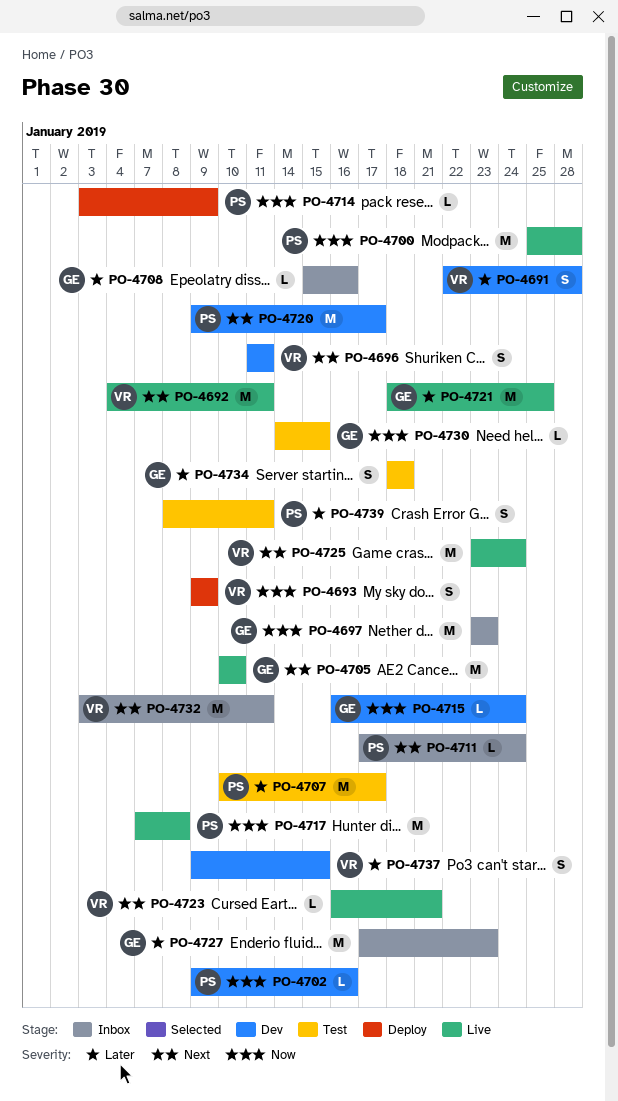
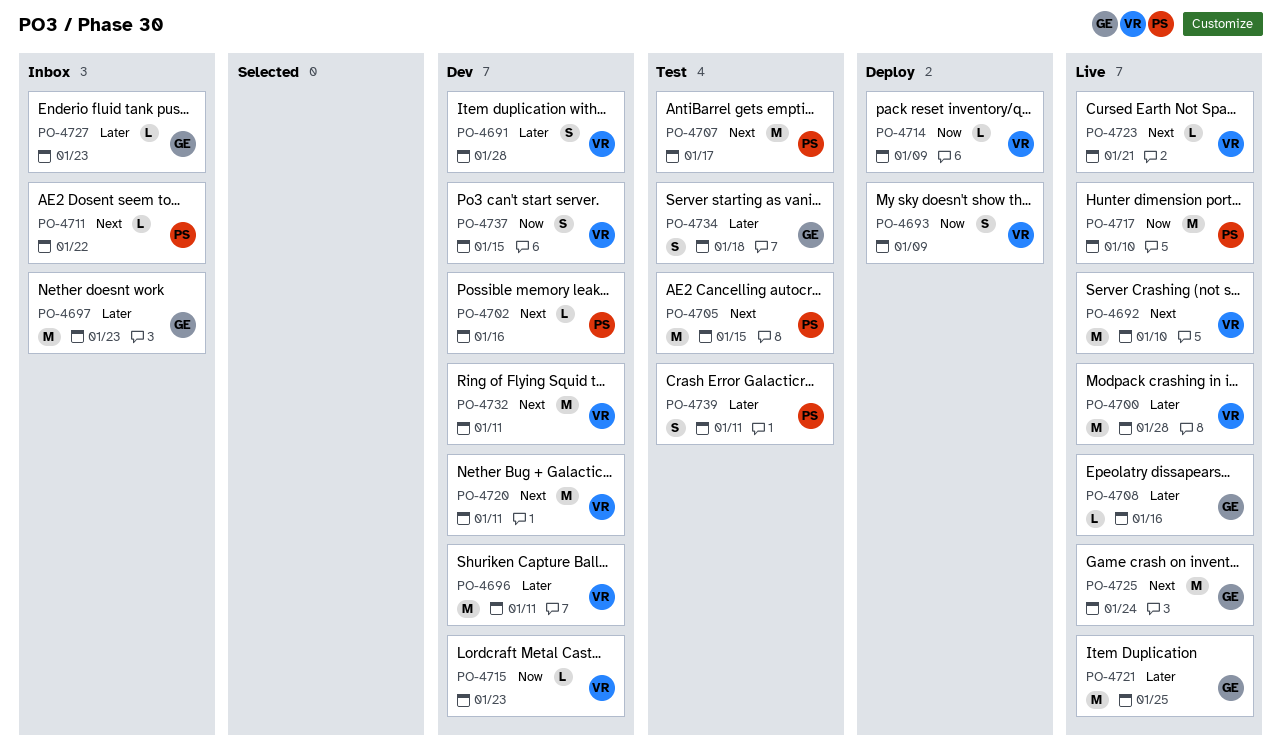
PO-4692, due: Jan 11 -> Jan 10
PO-4696, priority: Next -> Later
PO-4696, estimate: S -> M
PO-4697, priority: Now -> Later
PO-4700, owner: PS -> VR
PO-4700, priority: Now -> Later
PO-4702, priority: Now -> Next
PO-4705, status: Live -> Test
PO-4705, owner: GE -> PS
PO-4705, due: Jan 10 -> Jan 15
PO-4707, priority: Later -> Next
PO-4708, status: Inbox -> Live
PO-4711, due: Jan 24 -> Jan 22
PO-4714, owner: PS -> VR
PO-4715, owner: GE -> VR
PO-4715, due: Jan 24 -> Jan 23
PO-4717, due: Jan 8 -> Jan 10
PO-4720, owner: PS -> VR
PO-4720, due: Jan 17 -> Jan 11
PO-4725, owner: VR -> GE
PO-4727, estimate: M -> L
PO-4730: present -> none
PO-4732, status: Inbox -> Dev
PO-4737, priority: Later -> Now

